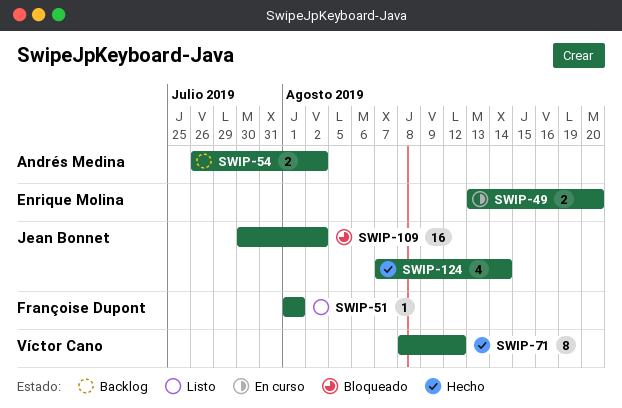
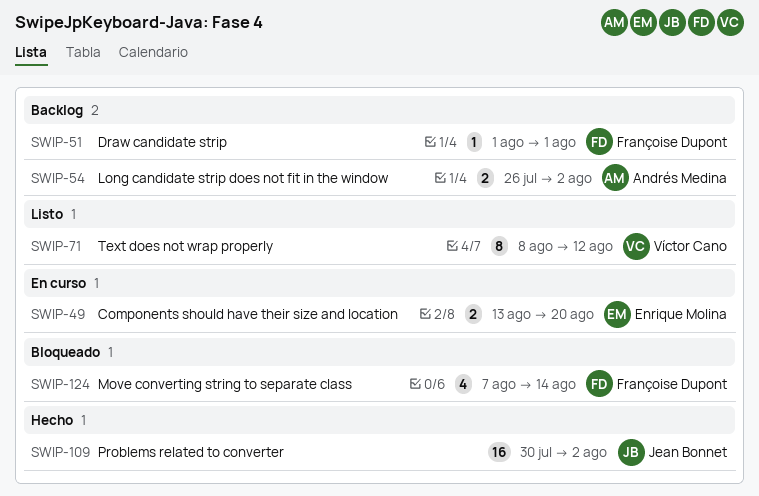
SWIP-51, status: Listo -> Backlog
SWIP-71, status: Hecho -> Listo
SWIP-109, status: Bloqueado -> Hecho
SWIP-124, status: Hecho -> Bloqueado
SWIP-124, owner: Jean Bonnet -> Françoise Dupont

